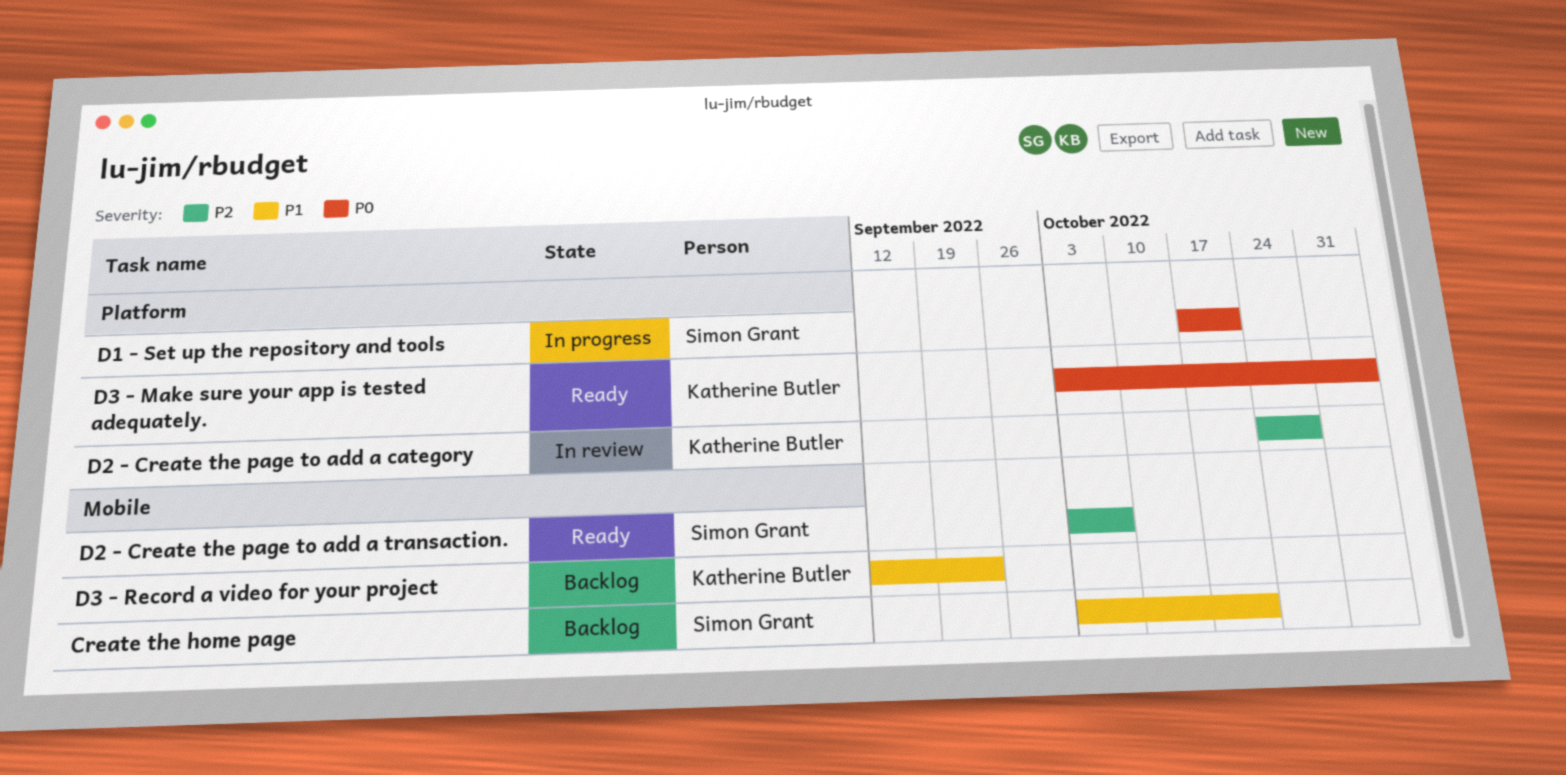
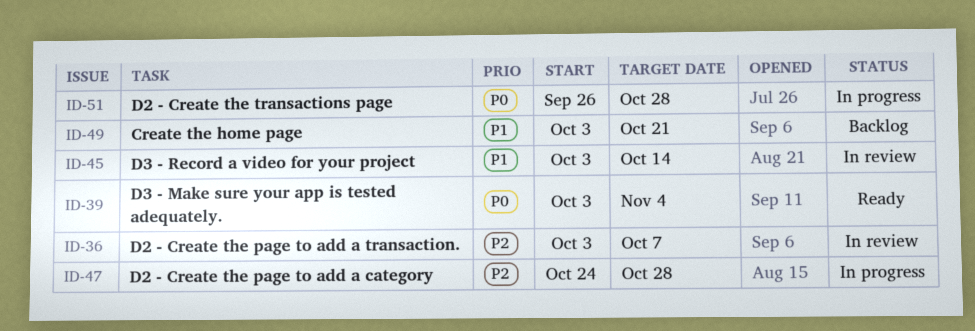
D1 - Set up the repository and tools: present -> none
D2 - Create the page to add a category, status: In review -> In progress
D2 - Create the page to add a transaction., status: Ready -> In review
D2 - Create the transactions page: none -> present
D3 - Record a video for your project, status: Backlog -> In review
D3 - Record a video for your project, start: Sep 12 -> Oct 3
D3 - Record a video for your project, due: Sep 23 -> Oct 14

